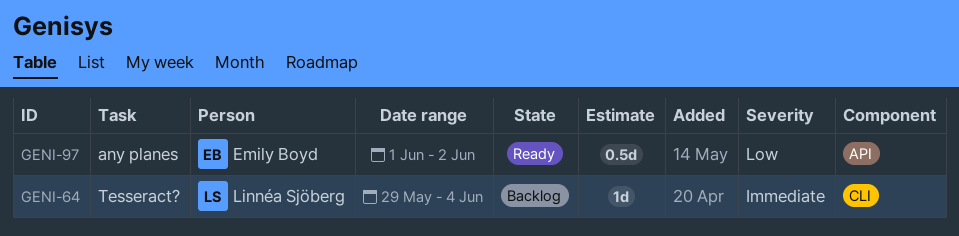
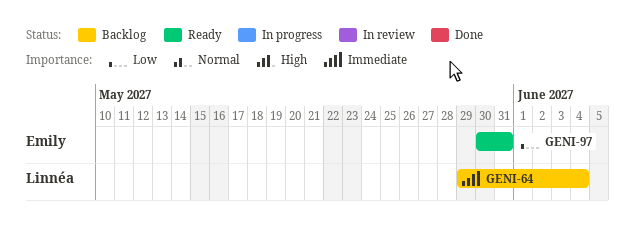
GENI-97, start: Jun 1 -> May 30
GENI-97, due: Jun 2 -> May 31

